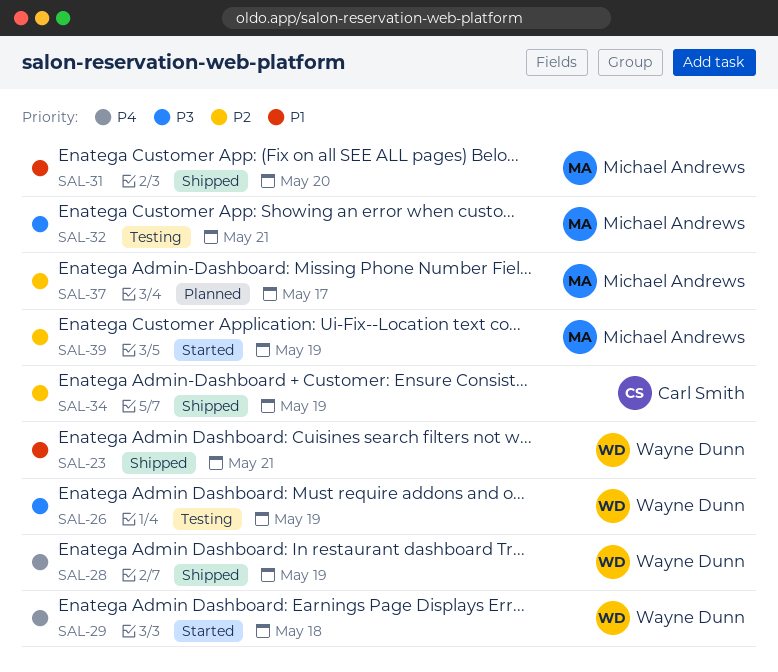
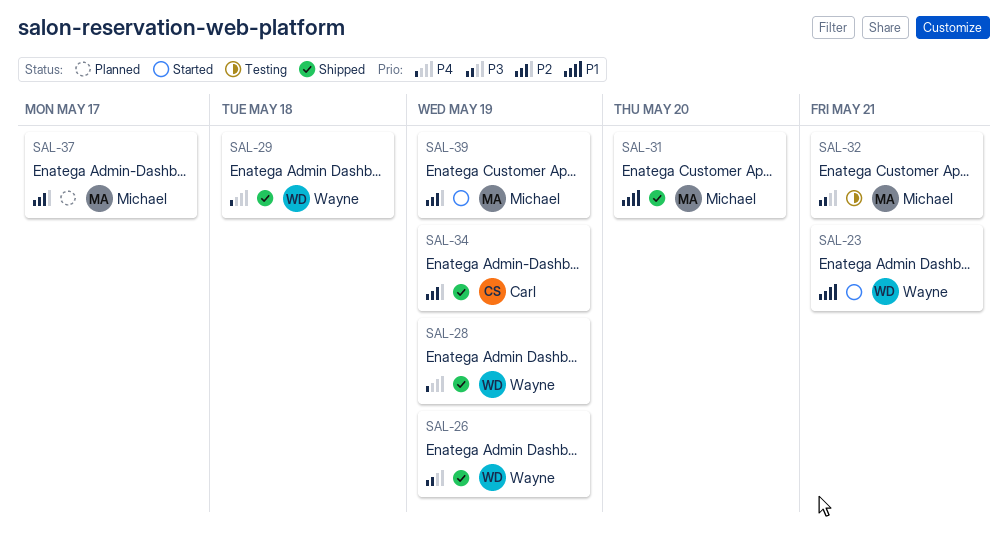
SAL-23, status: Shipped -> Started
SAL-26, status: Testing -> Shipped
SAL-29, status: Started -> Shipped

